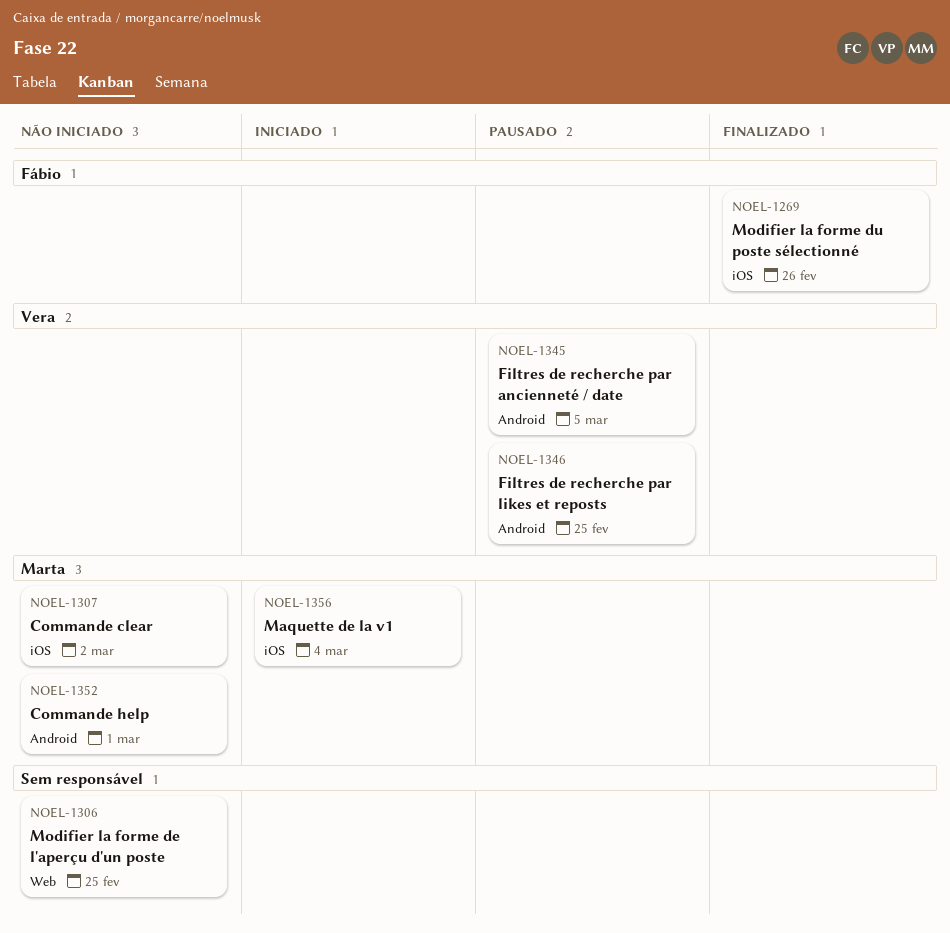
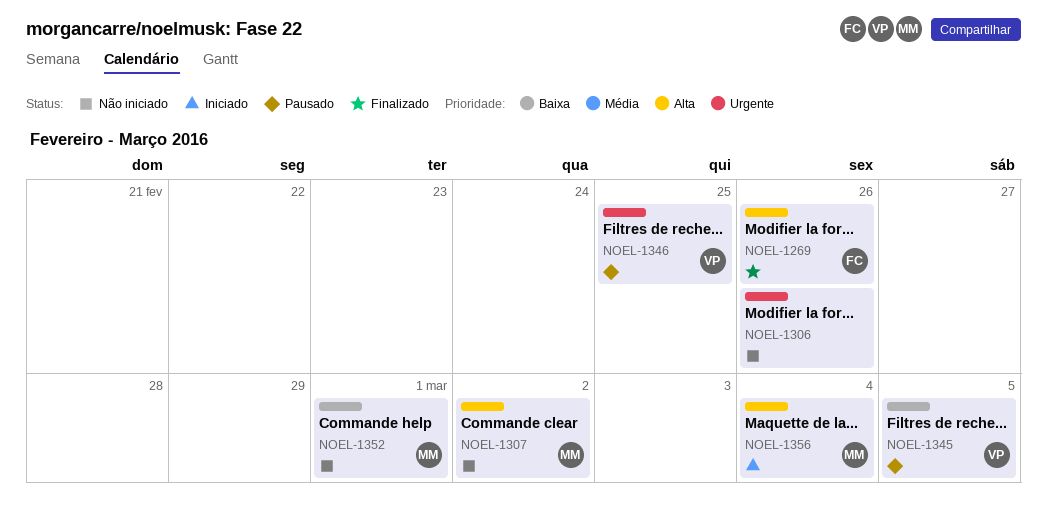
NOEL-1306, due: Feb 25 -> Feb 26

